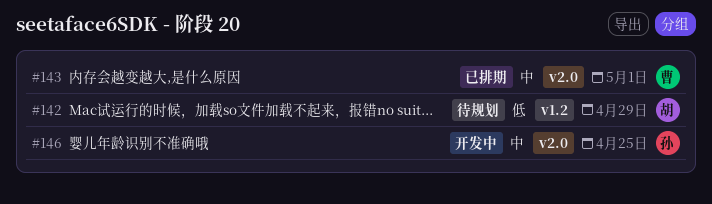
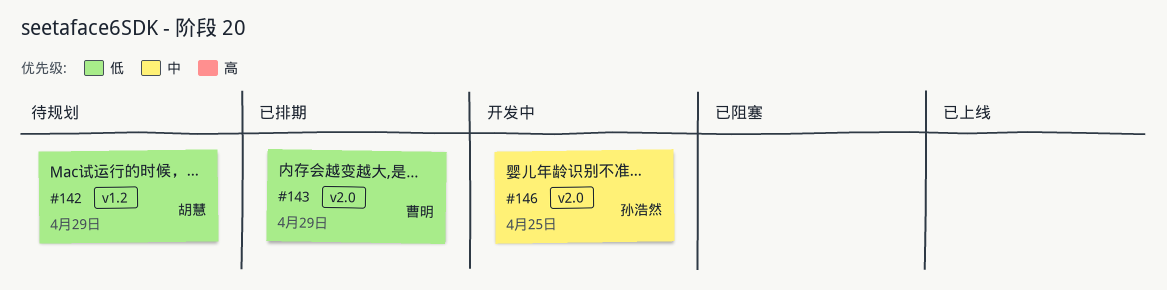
#143, priority: 中 -> 低
#143, due: May 1 -> Apr 29

